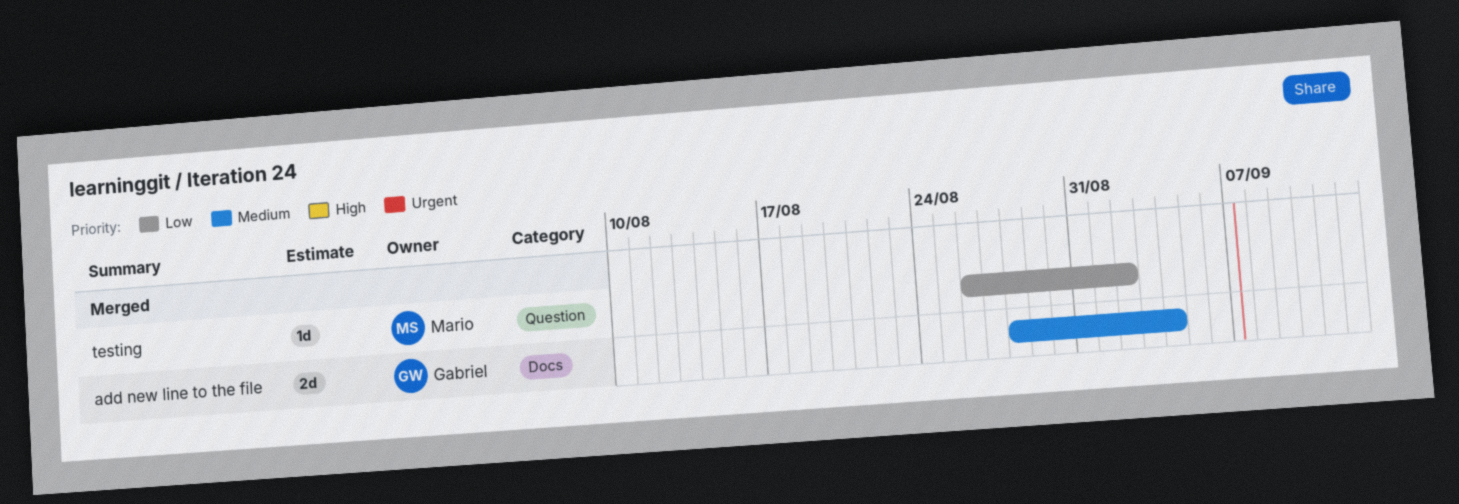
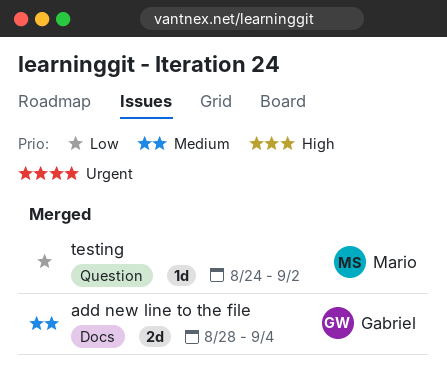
testing, start: Aug 26 -> Aug 24

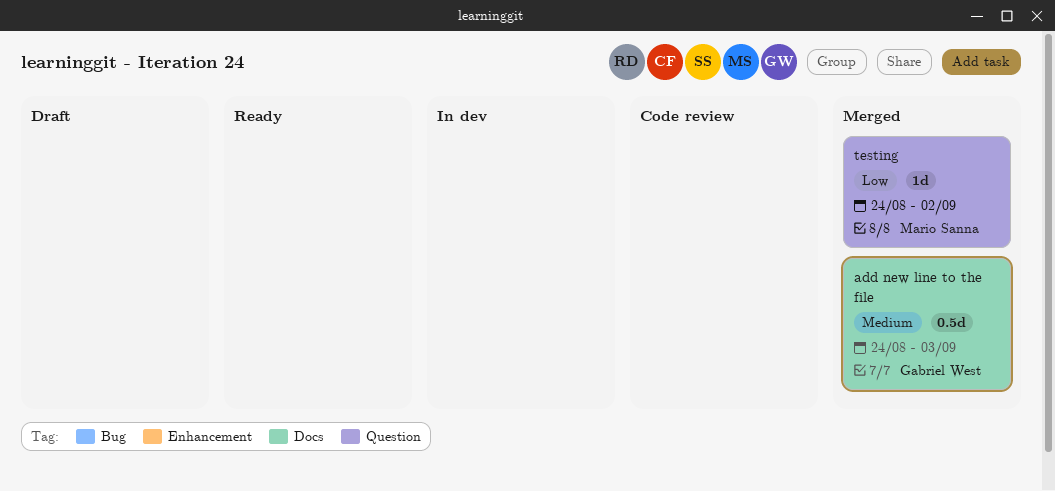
add new line to the file, estimate: 2d -> 0.5d
add new line to the file, start: Aug 28 -> Aug 24
add new line to the file, due: Sep 4 -> Sep 3

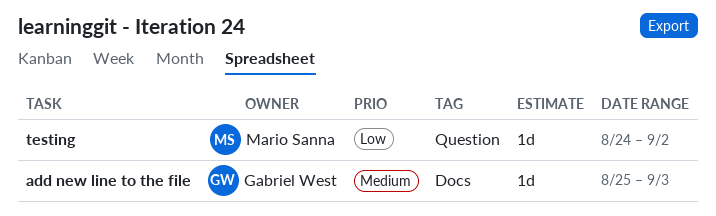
add new line to the file, estimate: 0.5d -> 1d
add new line to the file, start: Aug 24 -> Aug 25

